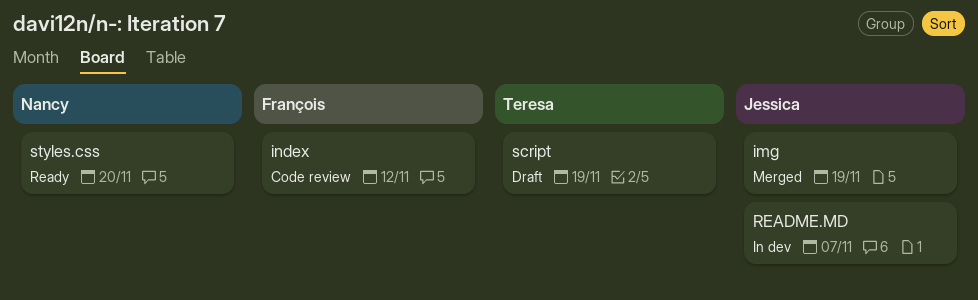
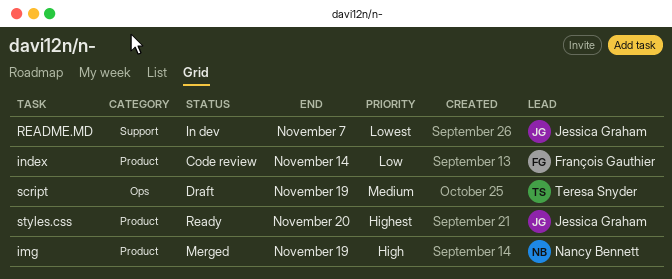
img, owner: Jessica Graham -> Nancy Bennett
index, due: Nov 12 -> Nov 14
styles.css, owner: Nancy Bennett -> Jessica Graham

